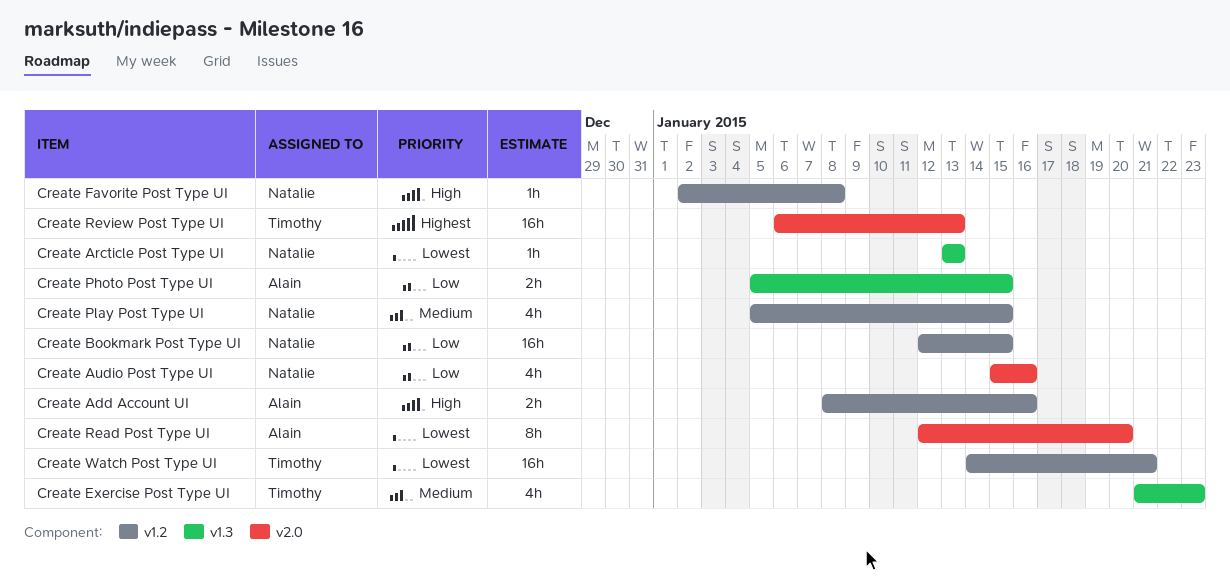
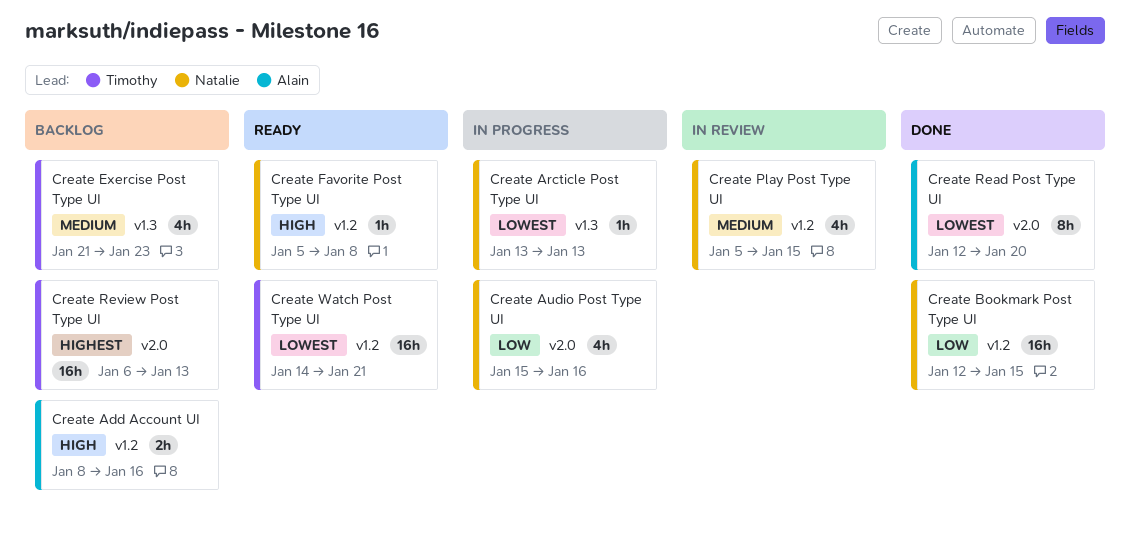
Create Favorite Post Type UI, start: Jan 2 -> Jan 5
Create Photo Post Type UI: present -> none

